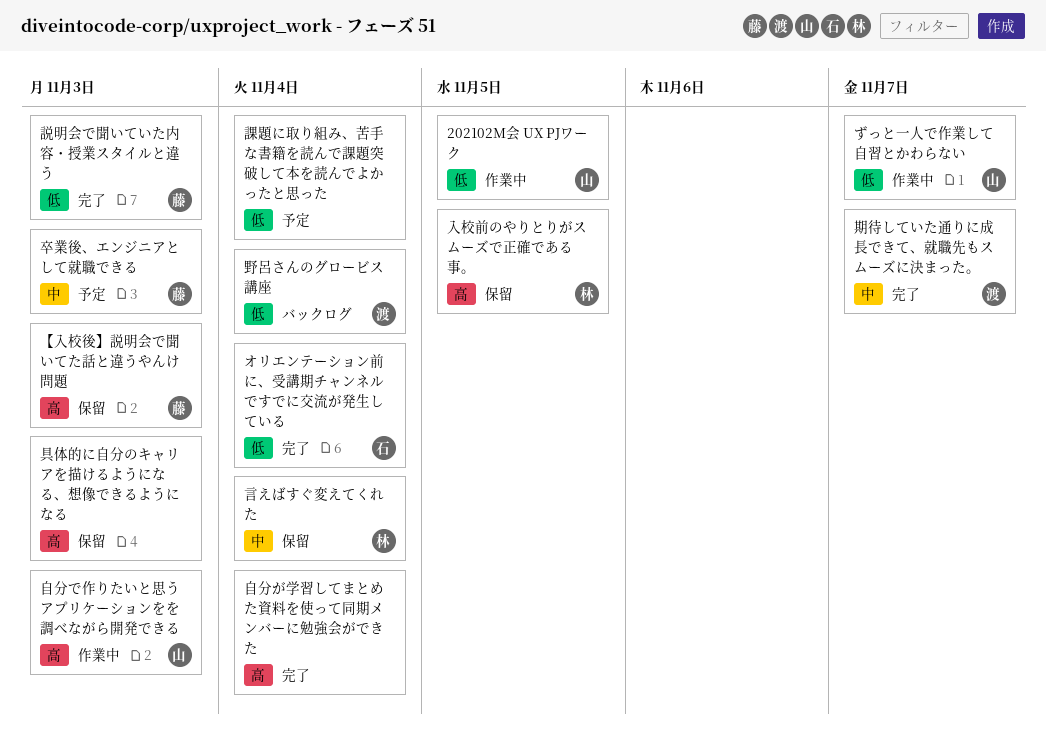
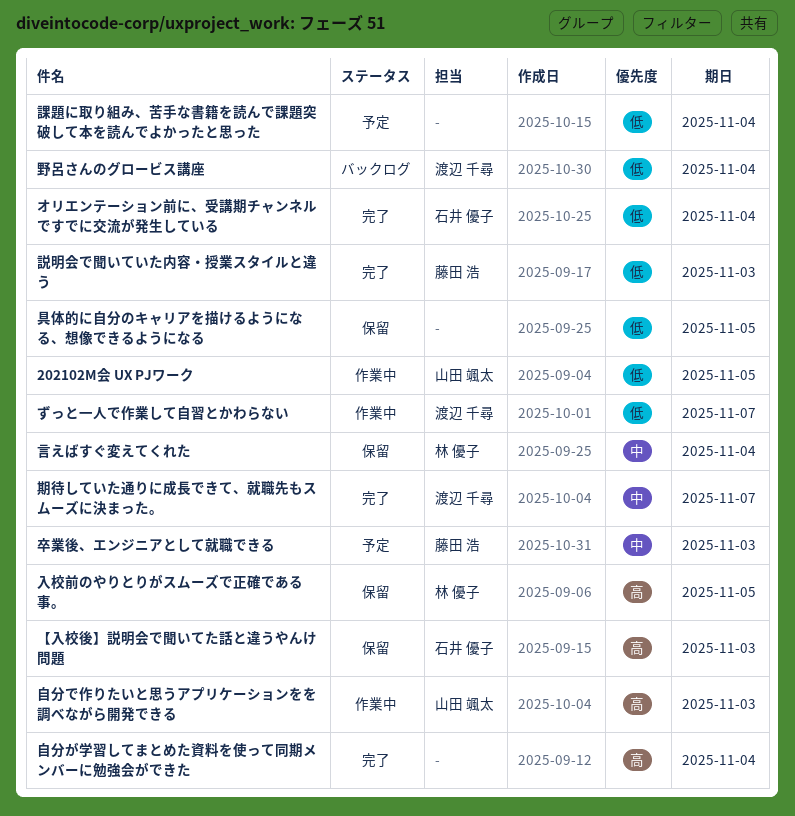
【入校後】説明会で聞いてた話と違うやんけ問題, owner: 藤田 浩 -> 石井 優子
ずっと一人で作業して自習とかわらない, owner: 山田 颯太 -> 渡辺 千尋
具体的に自分のキャリアを描けるようになる、想像できるようになる, priority: 高 -> 低
具体的に自分のキャリアを描けるようになる、想像できるようになる, due: Nov 3 -> Nov 5

